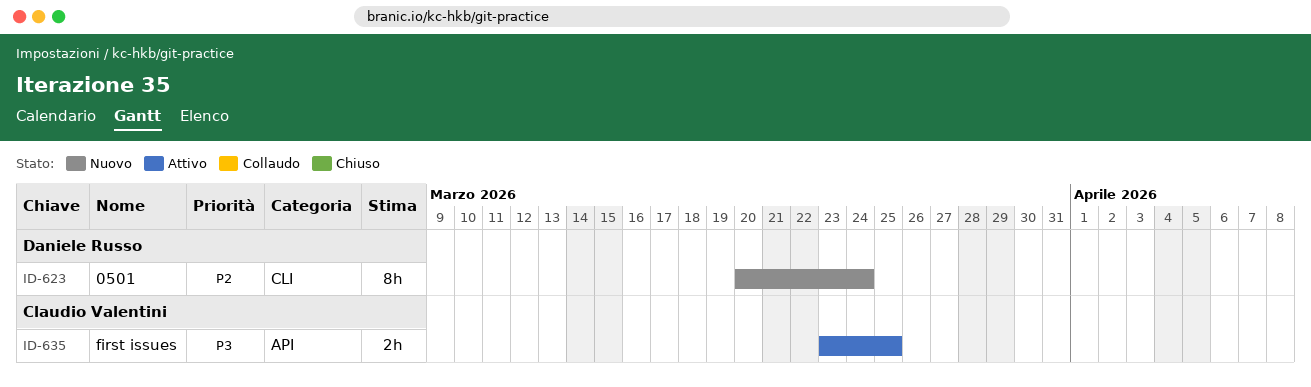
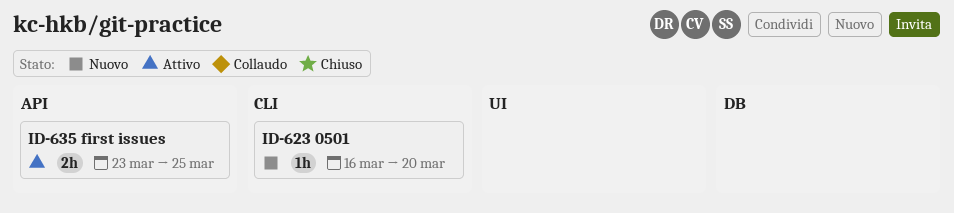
ID-623, estimate: 8h -> 1h
ID-623, start: Mar 20 -> Mar 16
ID-623, due: Mar 24 -> Mar 20

